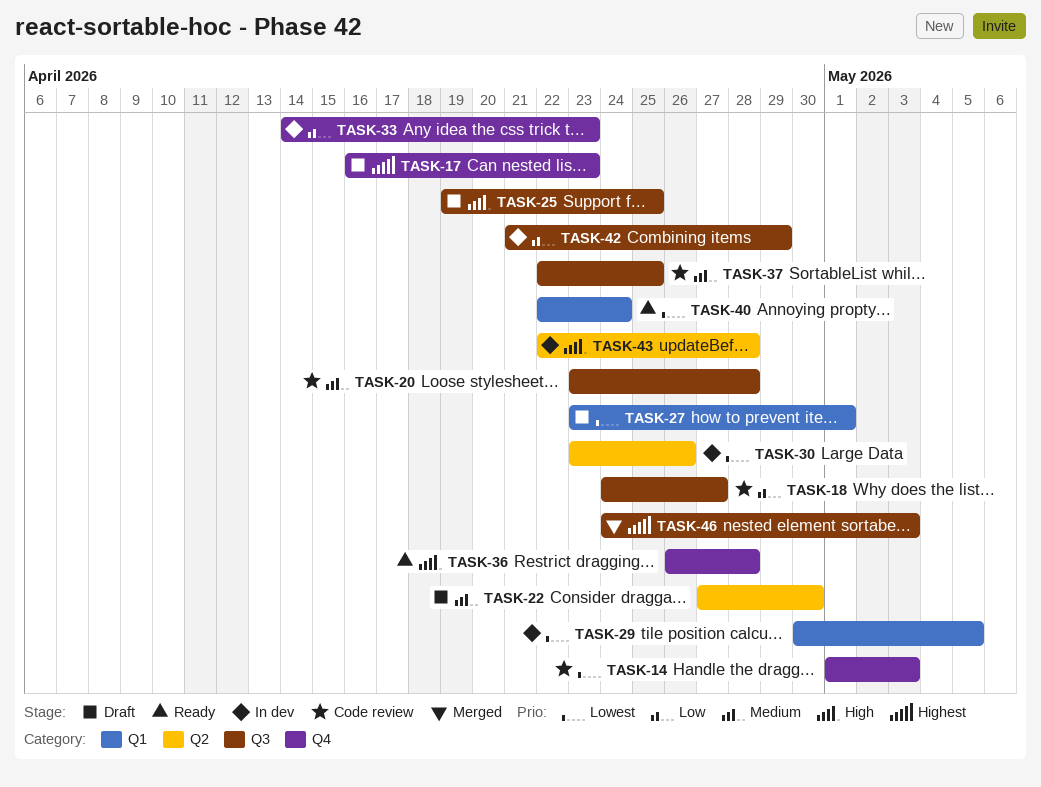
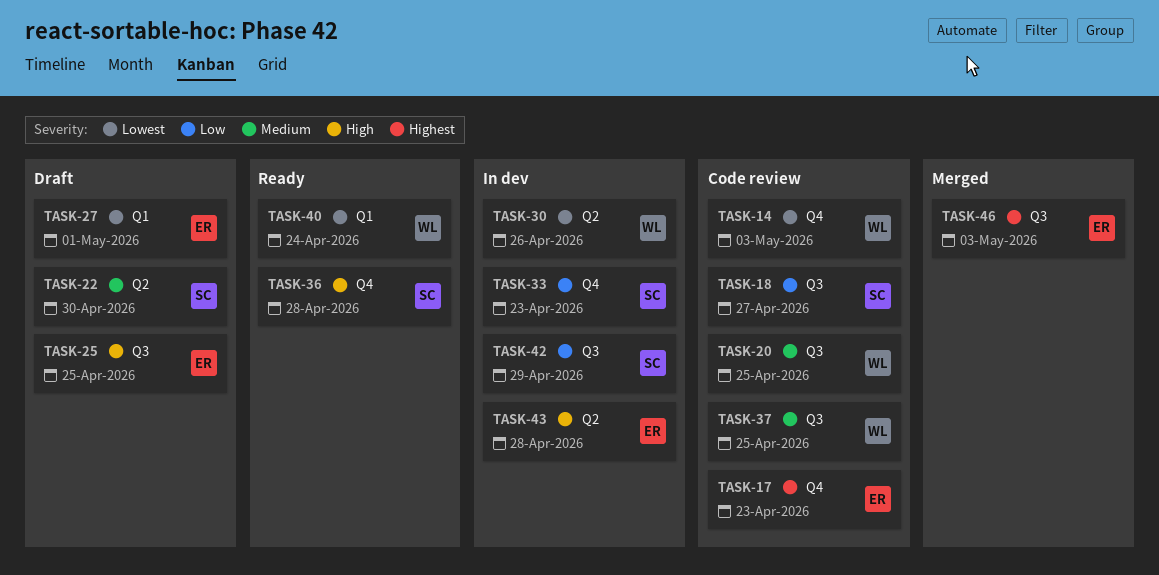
TASK-17, status: Draft -> Code review
TASK-20, due: Apr 28 -> Apr 25
TASK-29: present -> none

